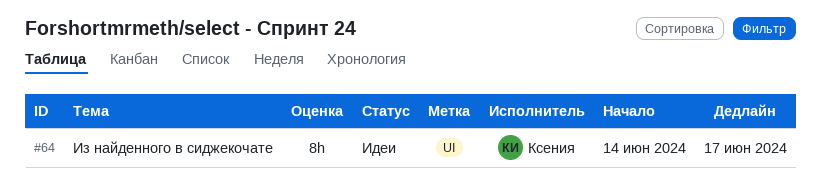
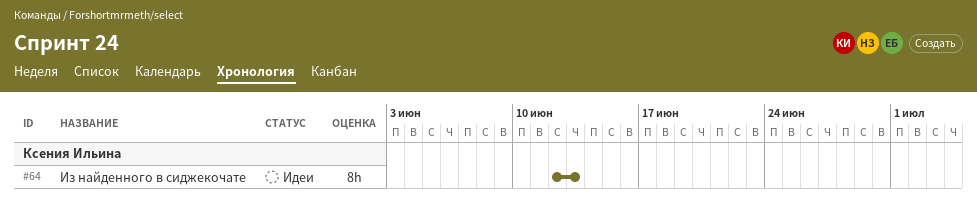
#64, start: Jun 14 -> Jun 12
#64, due: Jun 17 -> Jun 13

